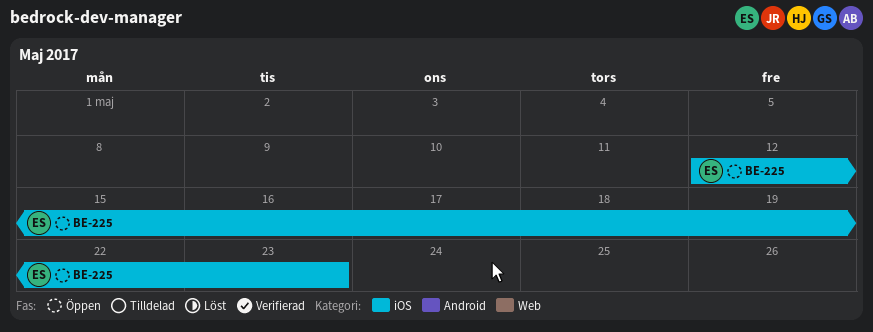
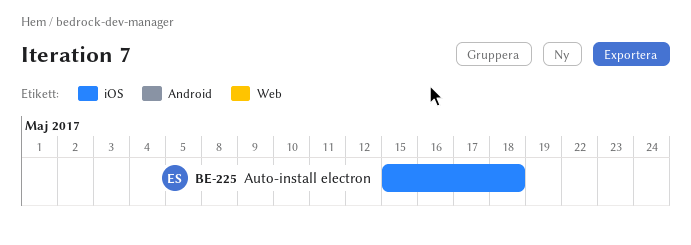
BE-225, start: May 12 -> May 15
BE-225, due: May 23 -> May 18

